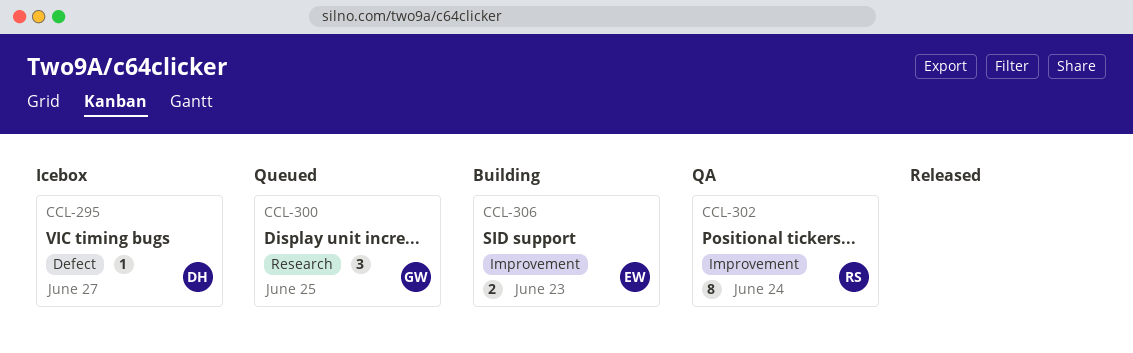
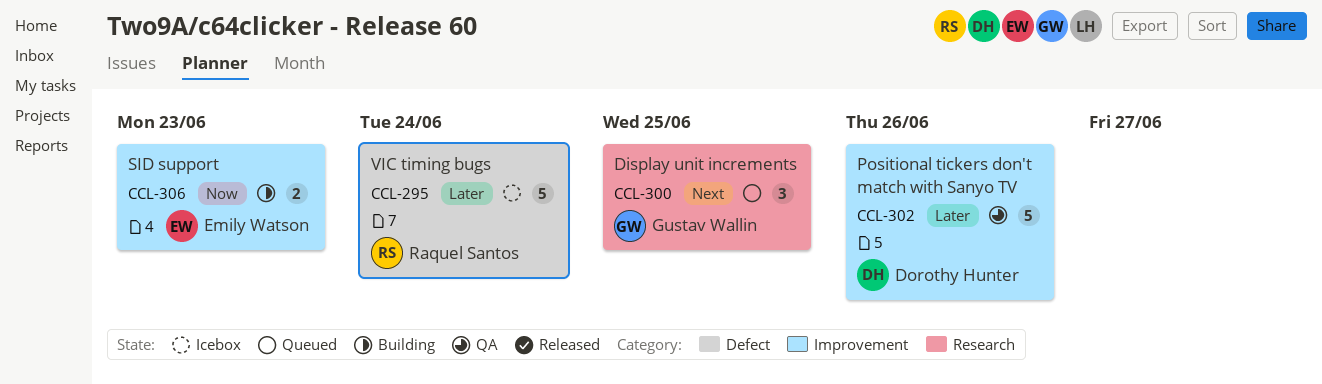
CCL-295, owner: Dorothy Hunter -> Raquel Santos
CCL-295, estimate: 1 -> 5
CCL-295, due: Jun 27 -> Jun 24
CCL-302, owner: Raquel Santos -> Dorothy Hunter
CCL-302, estimate: 8 -> 5
CCL-302, due: Jun 24 -> Jun 26

